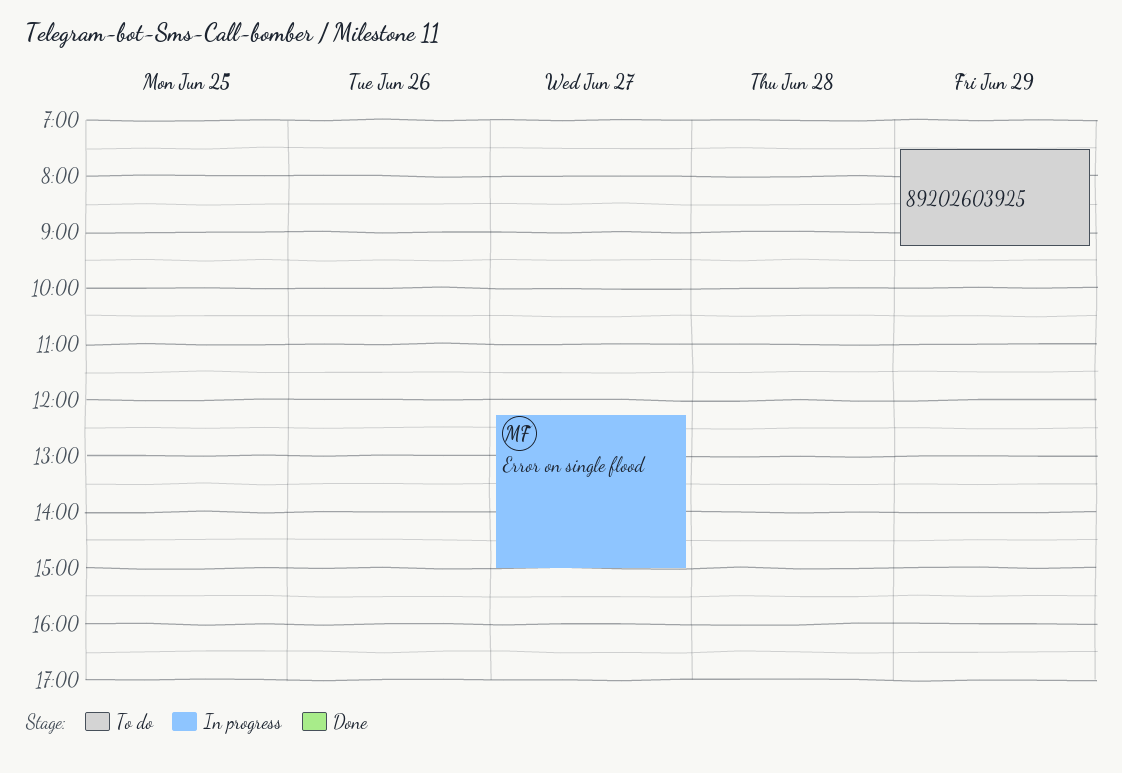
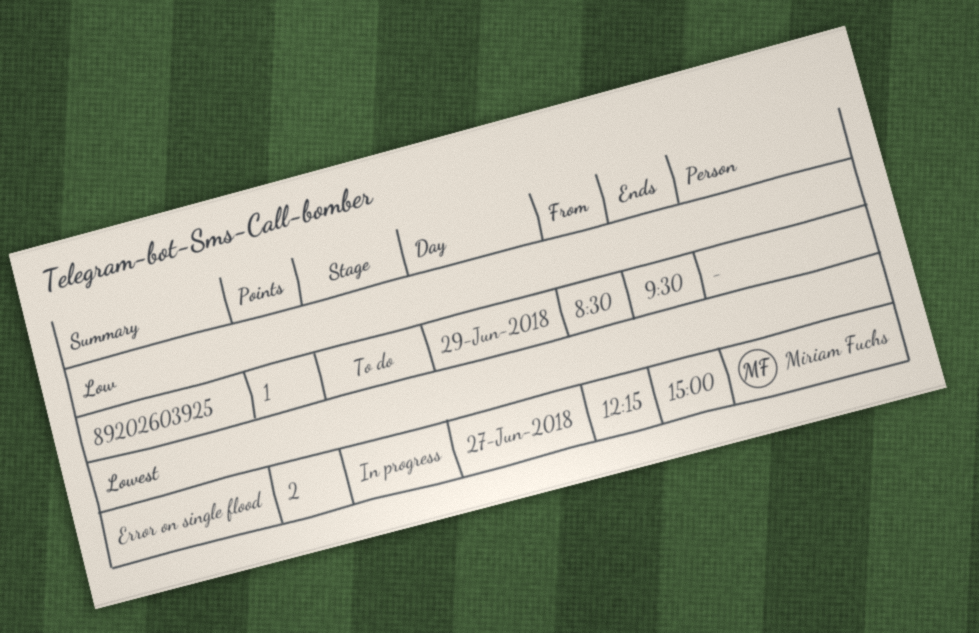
89202603925, begins: 07:30 -> 08:30
89202603925, ends: 09:15 -> 09:30

